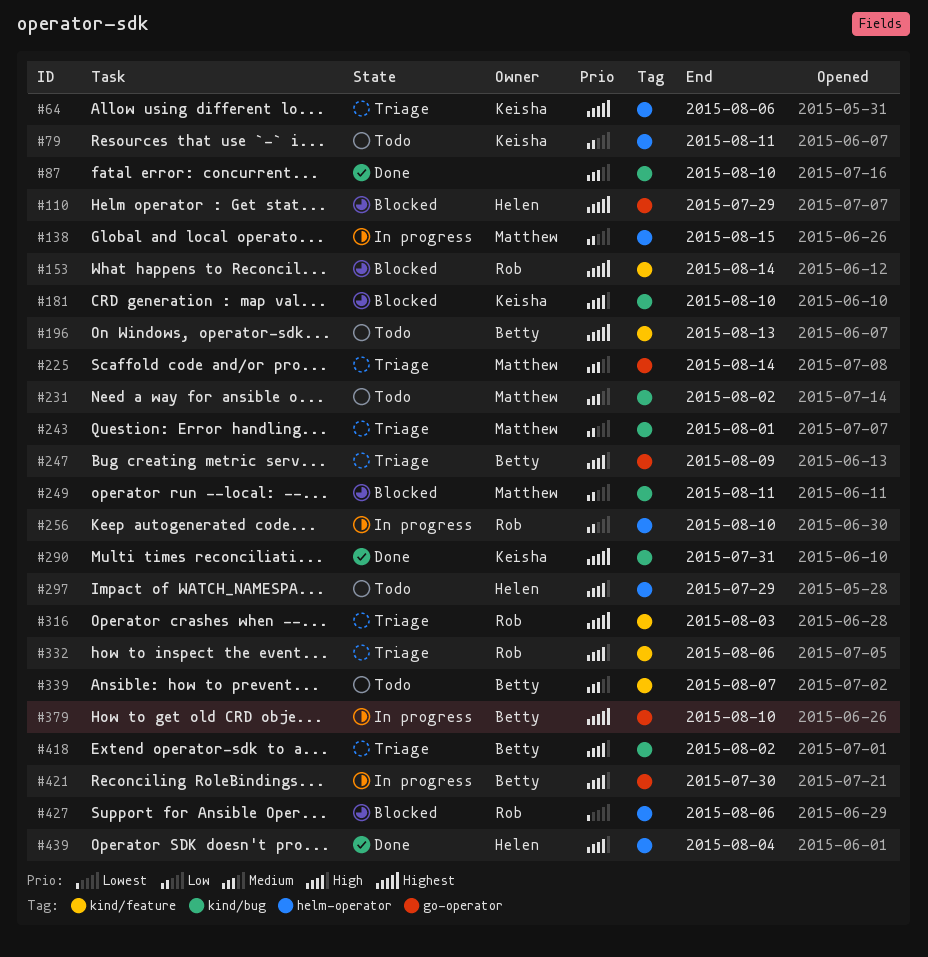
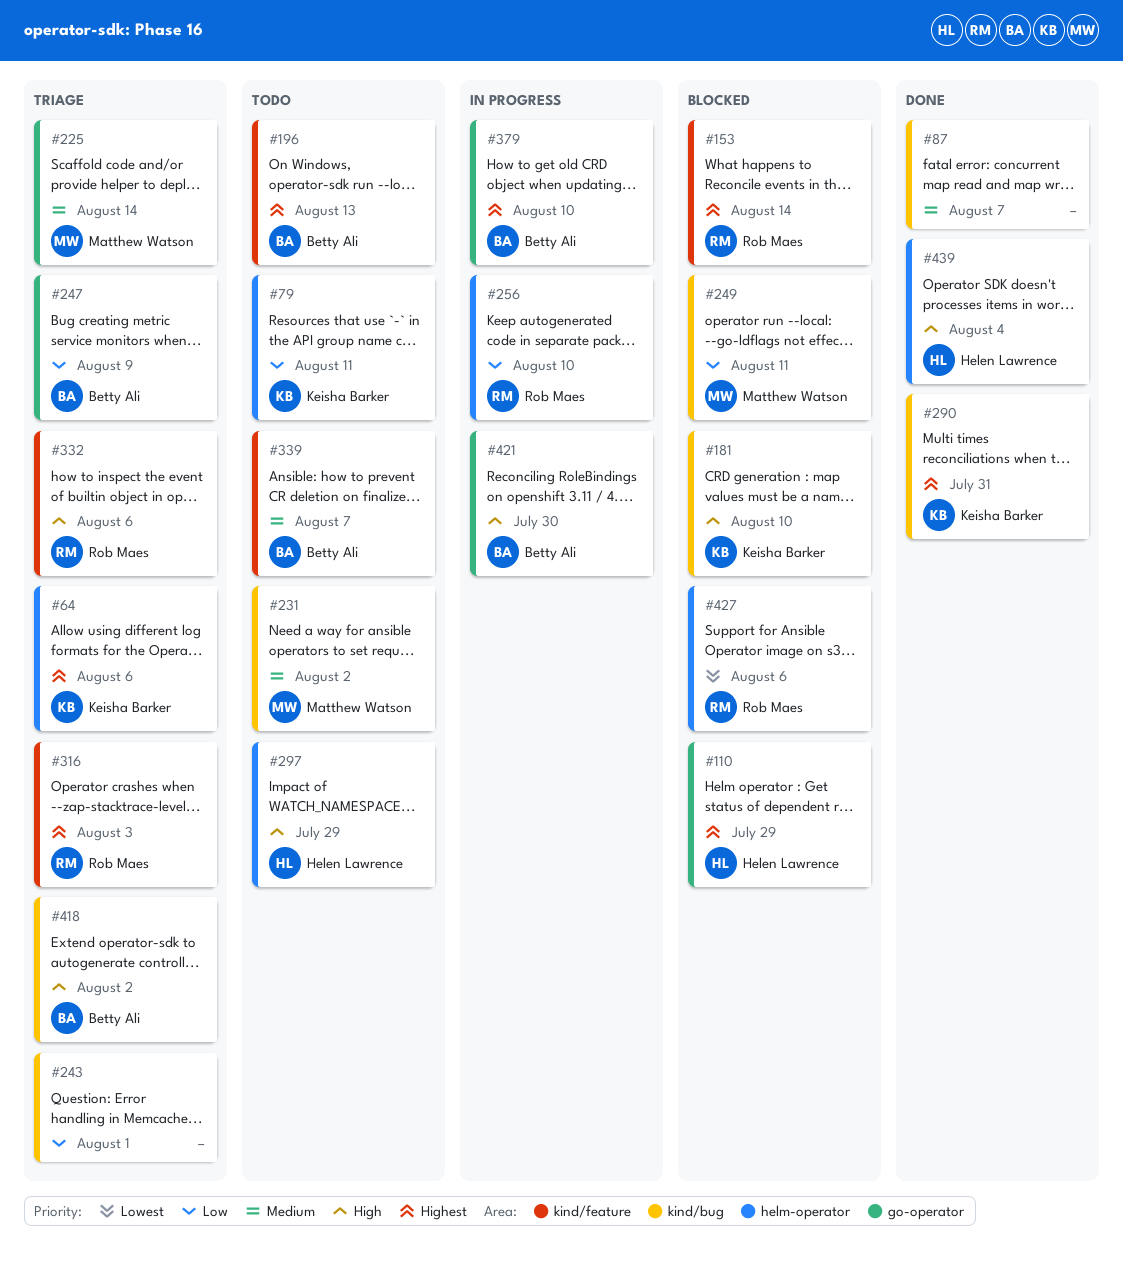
#87, due: Aug 10 -> Aug 7
#138: present -> none
#243, owner: Matthew Watson -> none
#247, priority: High -> Low

